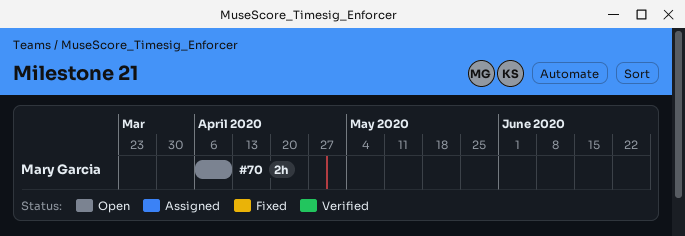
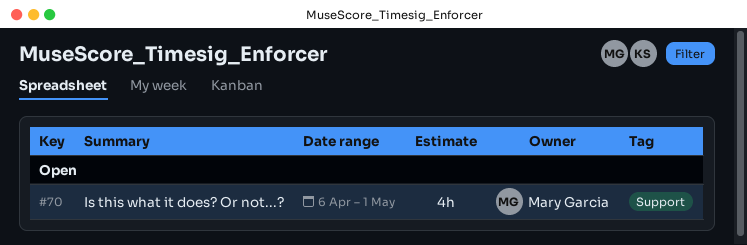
#70, estimate: 2h -> 4h
#70, due: Apr 10 -> May 1

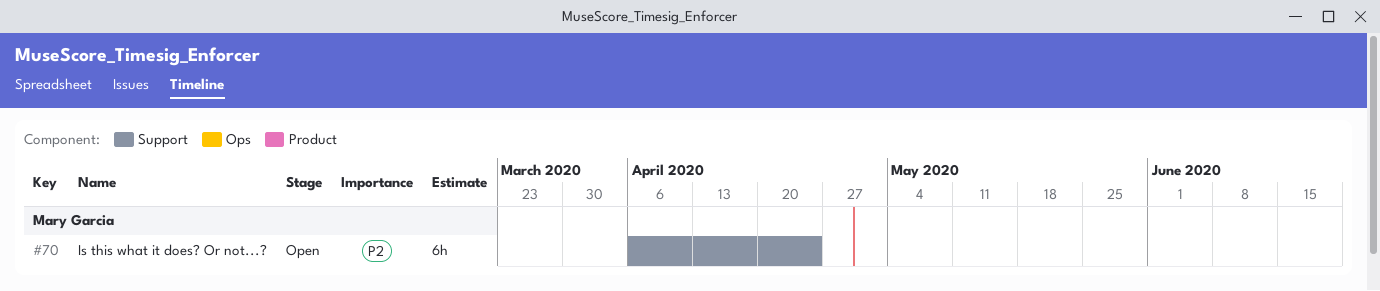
#70, estimate: 4h -> 6h
#70, due: May 1 -> Apr 24

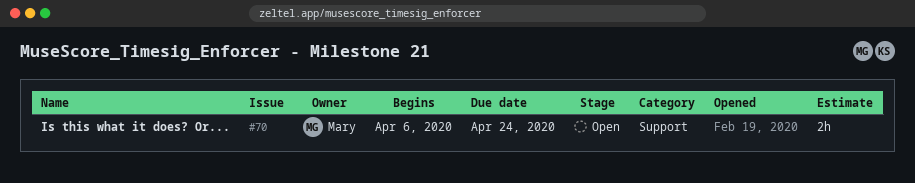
#70, estimate: 6h -> 2h

